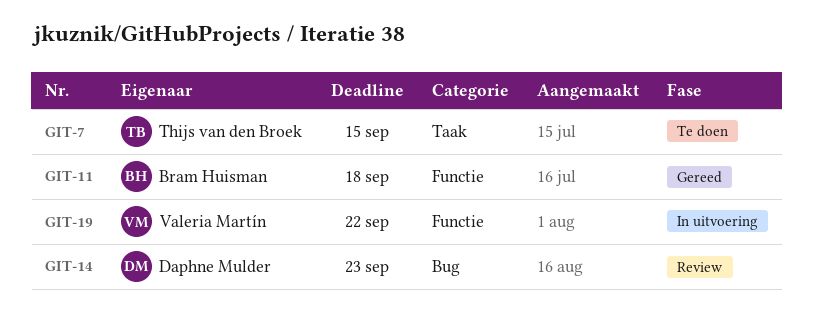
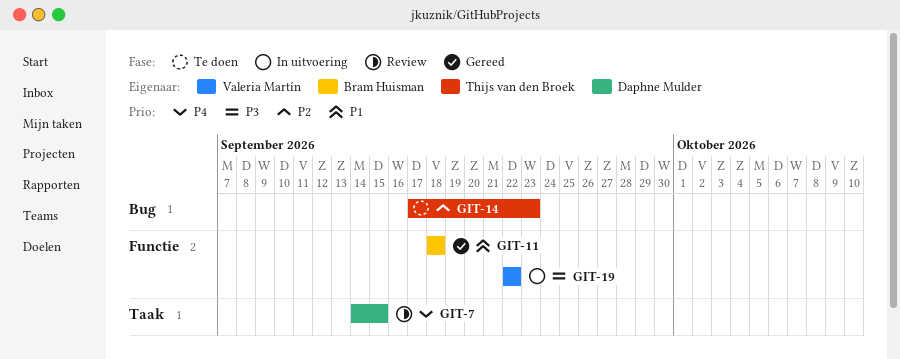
GIT-7, status: Te doen -> Review
GIT-7, owner: Thijs van den Broek -> Daphne Mulder
GIT-14, status: Review -> Te doen
GIT-14, owner: Daphne Mulder -> Thijs van den Broek

